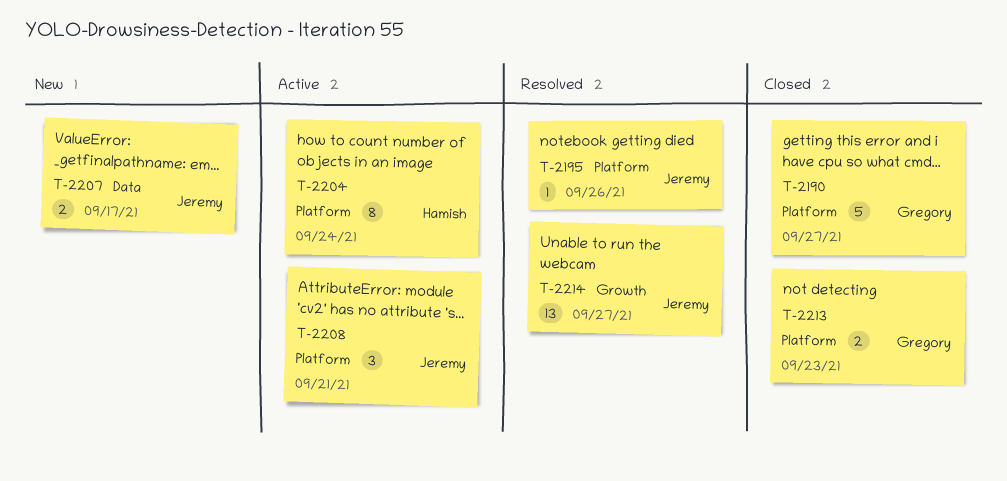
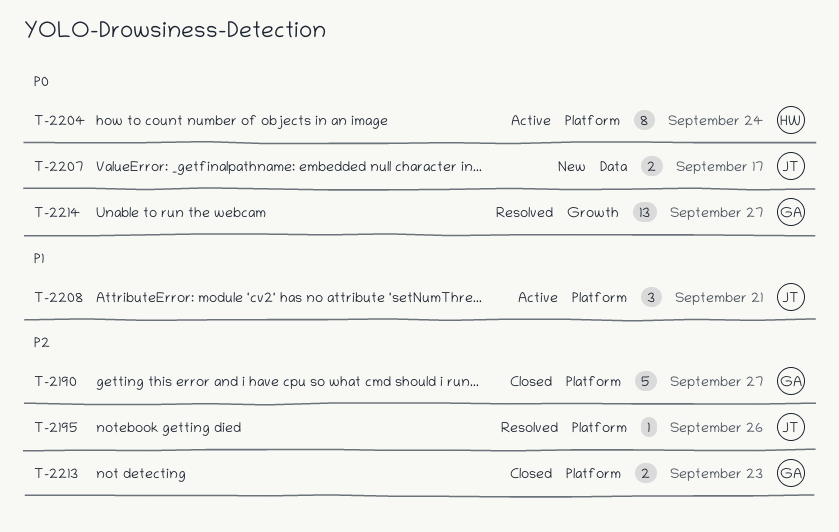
T-2214, owner: Jeremy -> Gregory

